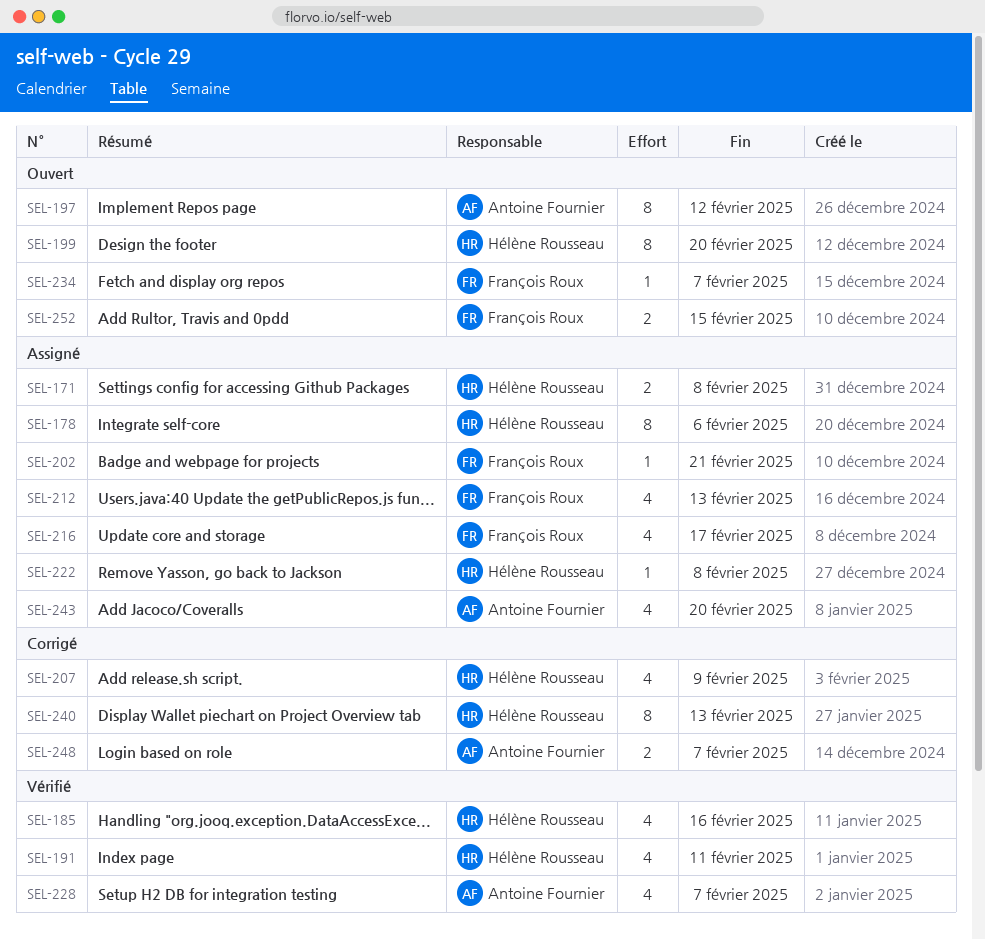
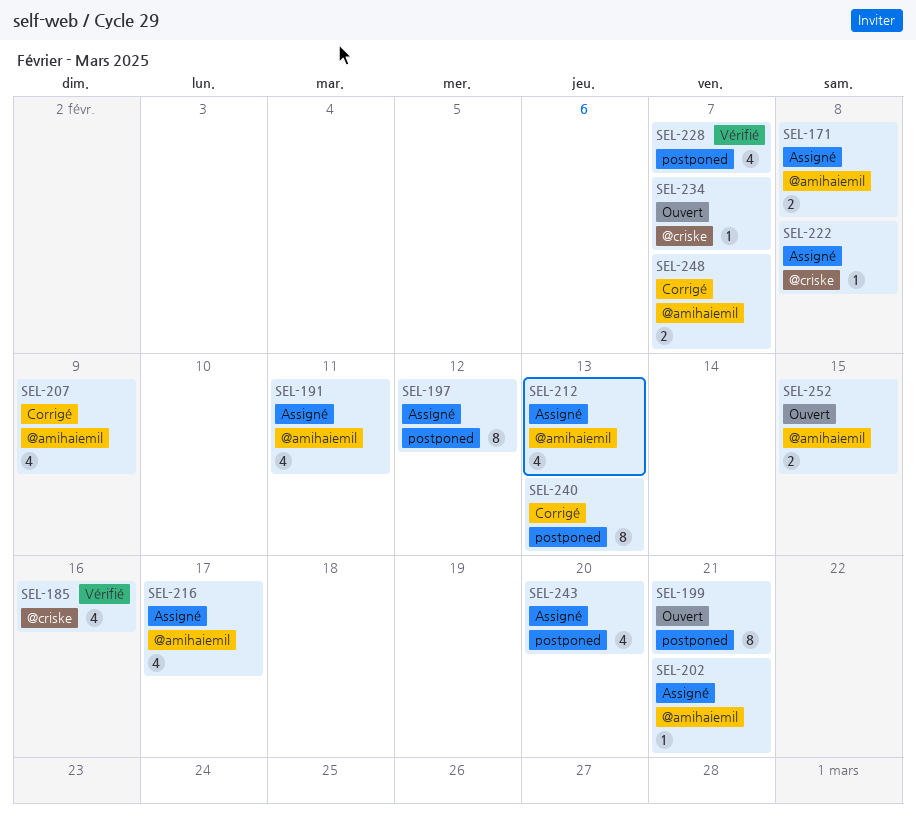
SEL-178: present -> none
SEL-191, status: Vérifié -> Assigné
SEL-197, status: Ouvert -> Assigné
SEL-199, due: Feb 20 -> Feb 21

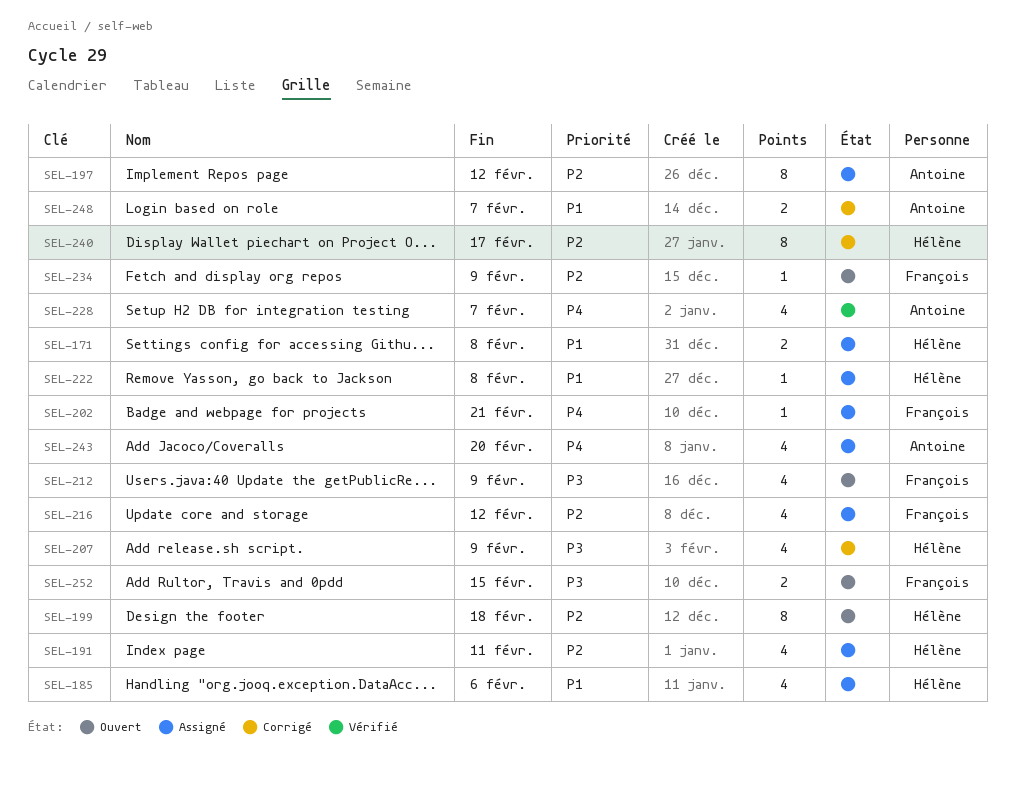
SEL-185, status: Vérifié -> Assigné
SEL-185, due: Feb 16 -> Feb 6
SEL-199, due: Feb 21 -> Feb 18
SEL-212, status: Assigné -> Ouvert
SEL-212, due: Feb 13 -> Feb 9
SEL-216, due: Feb 17 -> Feb 12
SEL-234, due: Feb 7 -> Feb 9
SEL-240, due: Feb 13 -> Feb 17

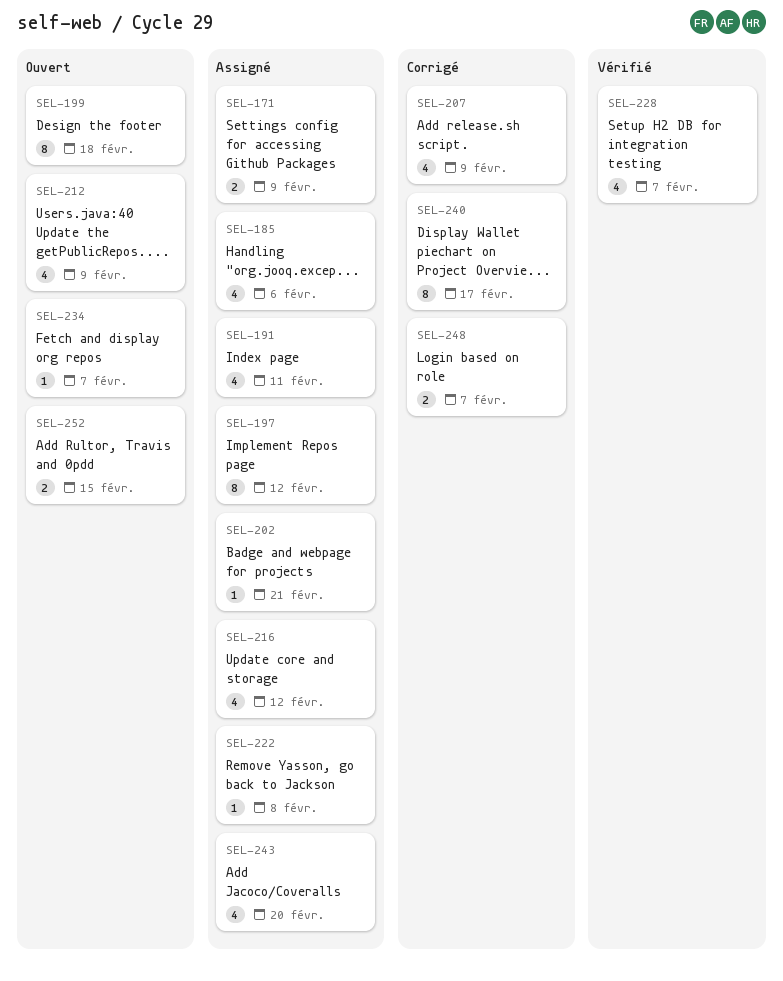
SEL-171, due: Feb 8 -> Feb 9
SEL-234, due: Feb 9 -> Feb 7

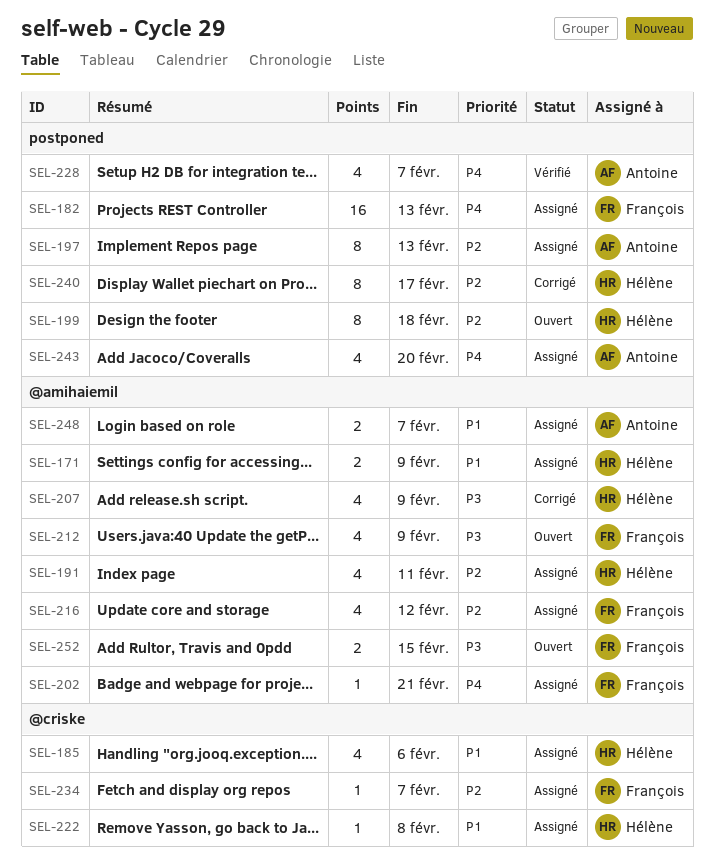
SEL-182: none -> present
SEL-197, due: Feb 12 -> Feb 13
SEL-234, status: Ouvert -> Assigné
SEL-248, status: Corrigé -> Assigné

